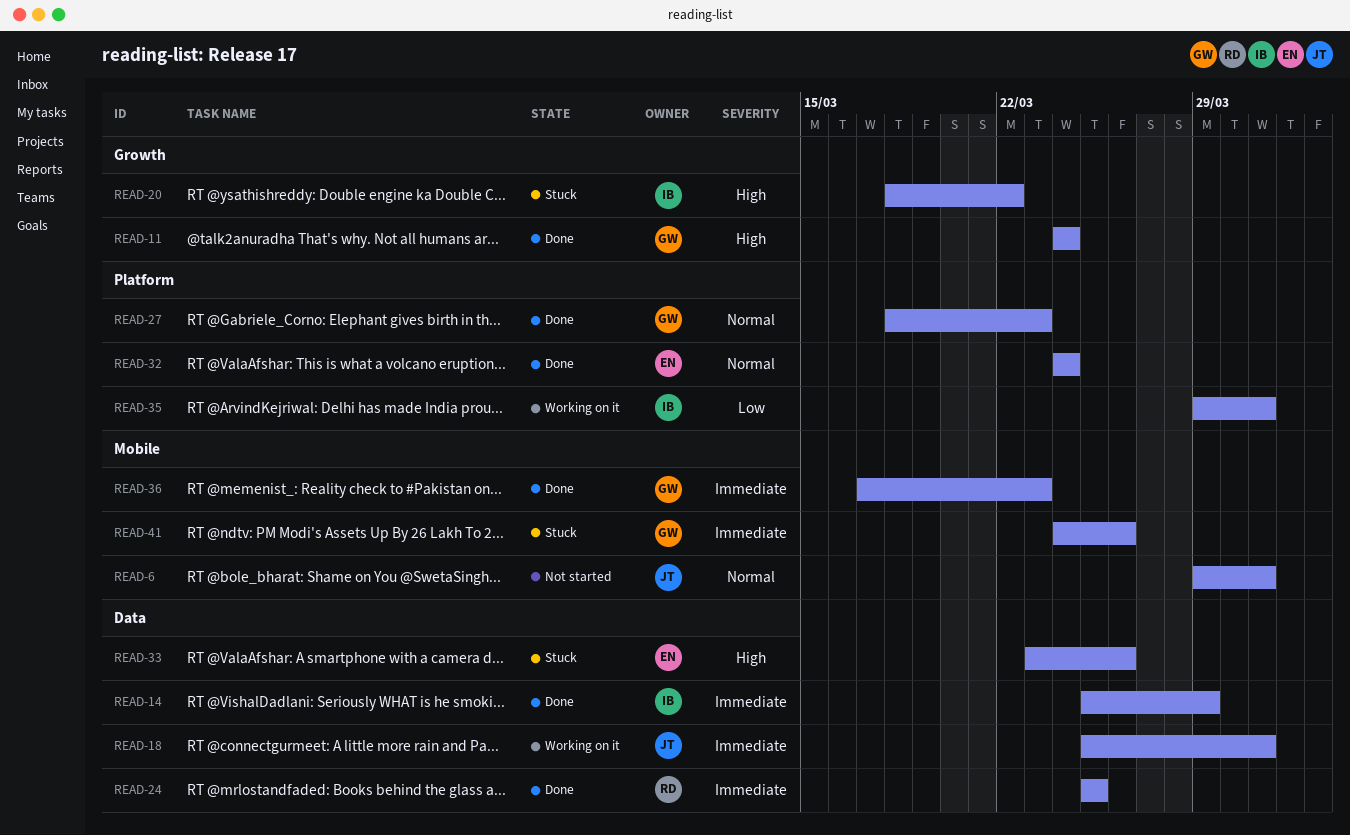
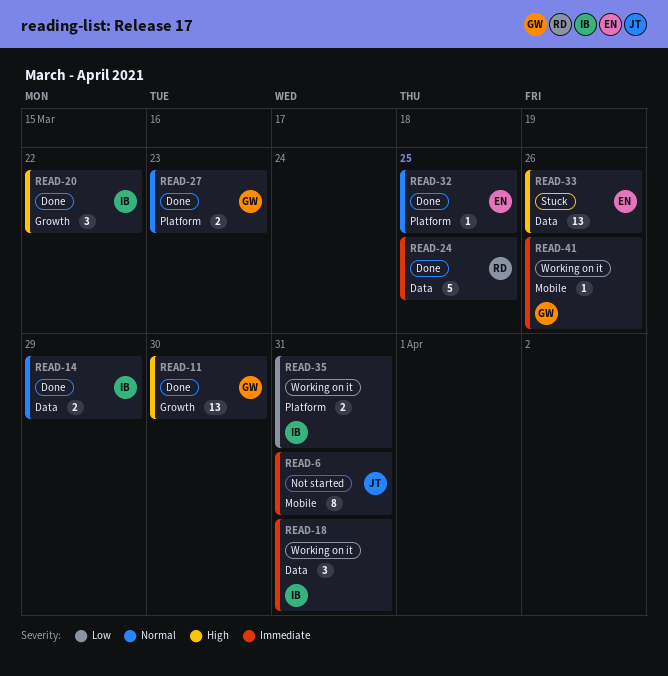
READ-6, priority: Normal -> Immediate
READ-11, due: Mar 24 -> Mar 30
READ-14, priority: Immediate -> Normal
READ-18, owner: JT -> IB
READ-20, status: Stuck -> Done
READ-32, due: Mar 24 -> Mar 25
READ-36: present -> none
READ-41, status: Stuck -> Working on it

